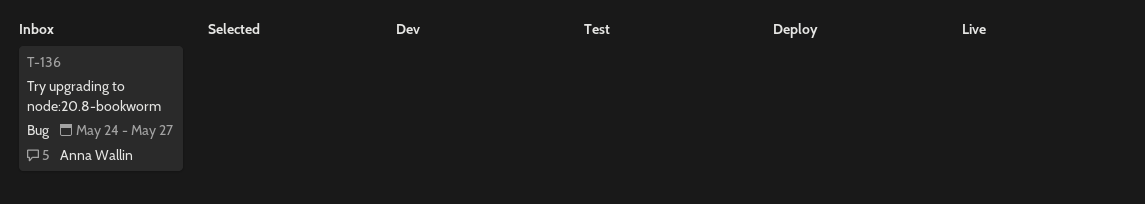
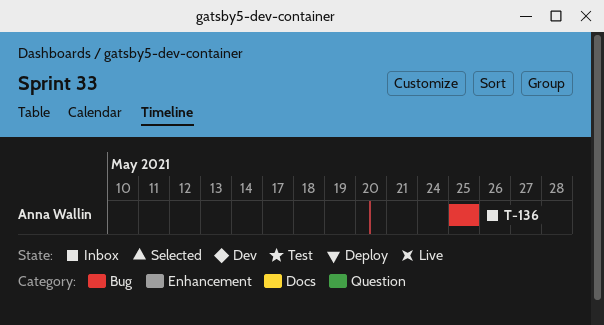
T-136, start: May 24 -> May 25
T-136, due: May 27 -> May 25

